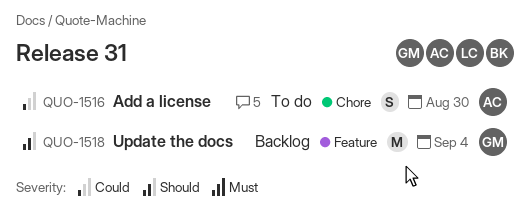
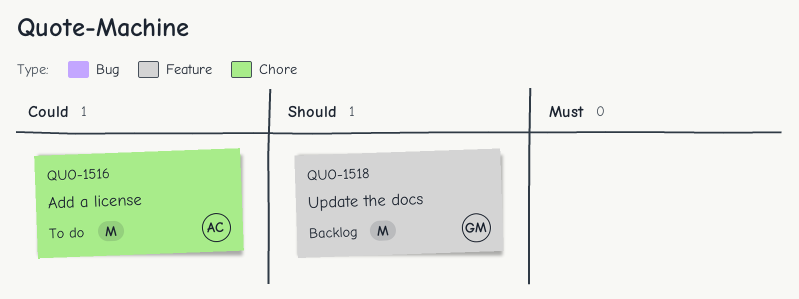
QUO-1516, estimate: S -> M

